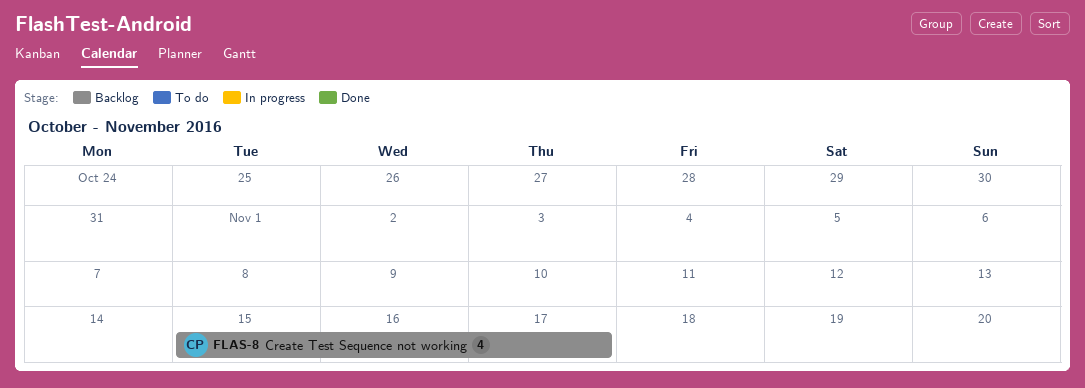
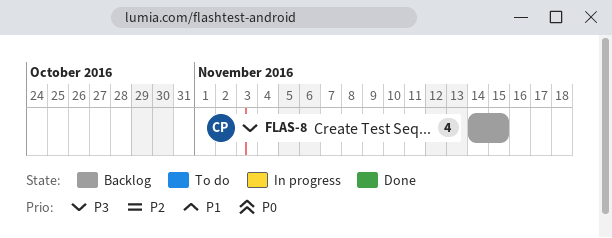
FLAS-8, start: Nov 15 -> Nov 14
FLAS-8, due: Nov 17 -> Nov 15

